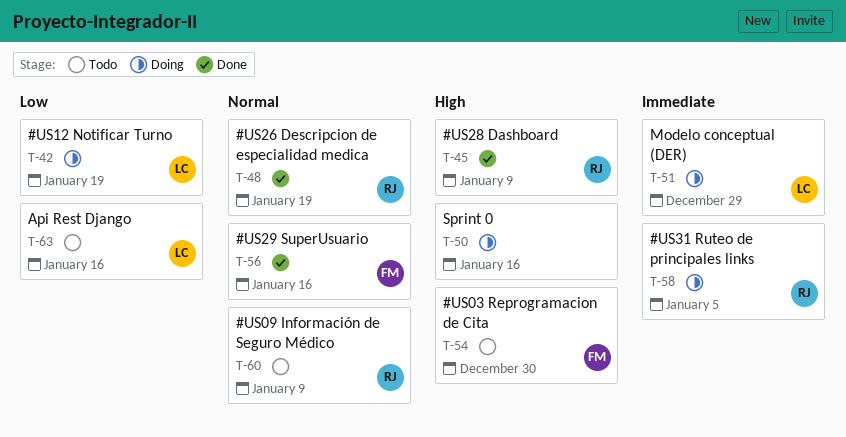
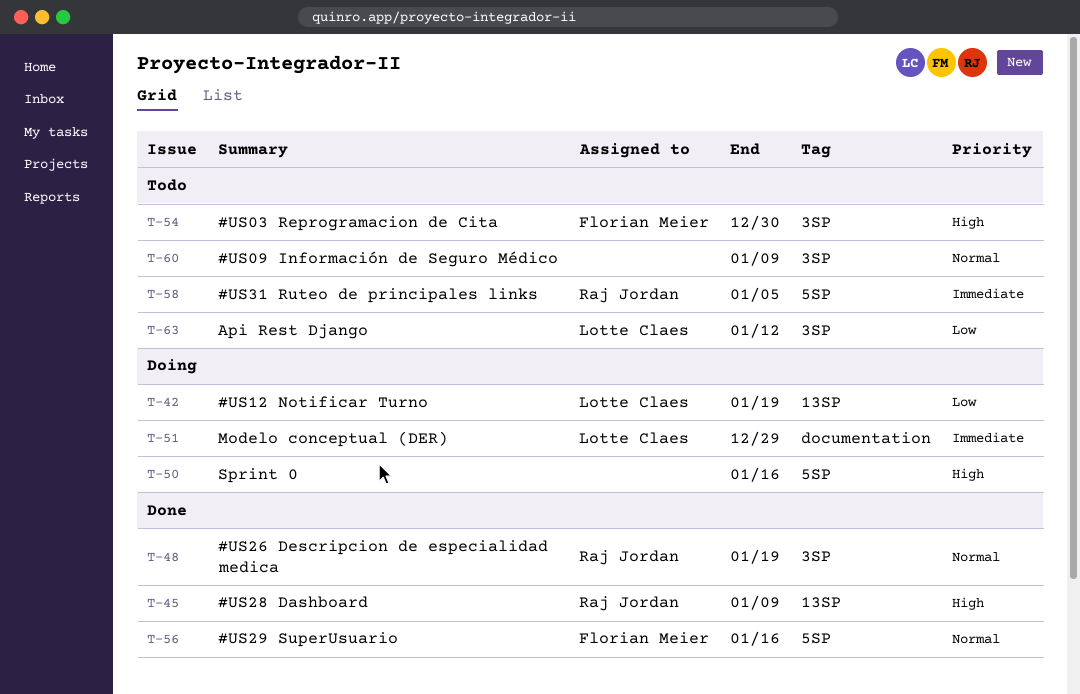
T-58, status: Doing -> Todo
T-60, owner: Raj Jordan -> none
T-63, due: Jan 16 -> Jan 12

